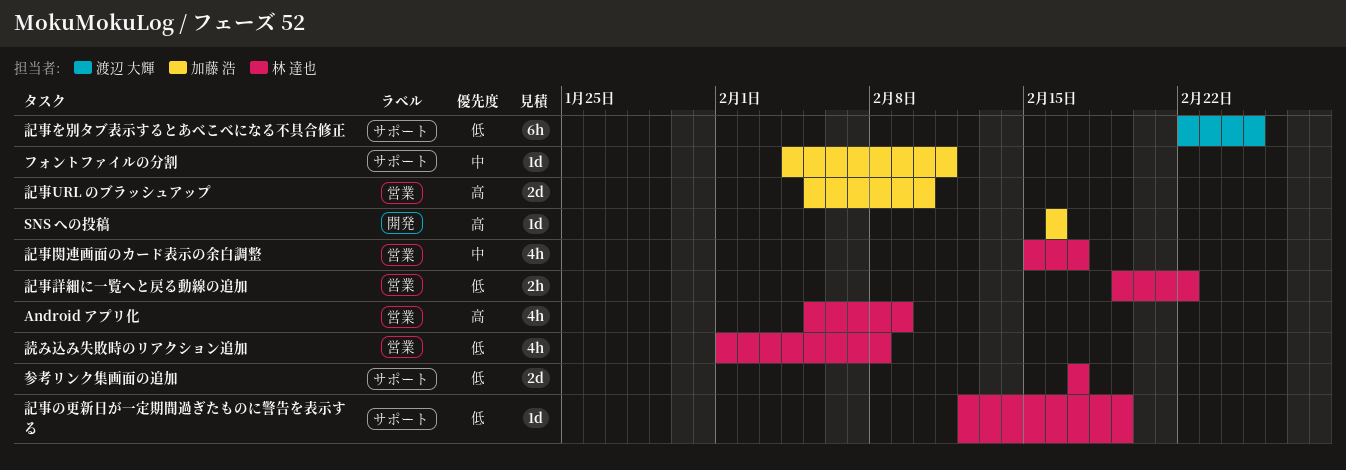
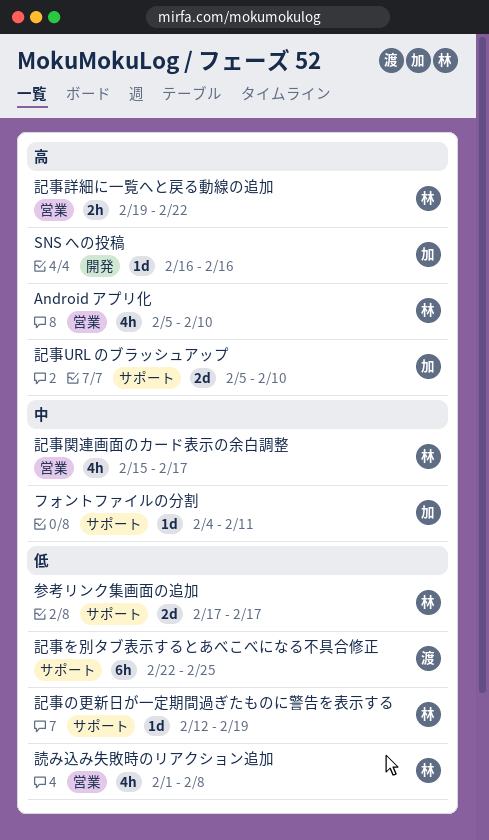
Android アプリ化, due: Feb 9 -> Feb 10
記事URL のブラッシュアップ, label: 営業 -> サポート
記事詳細に一覧へと戻る動線の追加, priority: 低 -> 高

